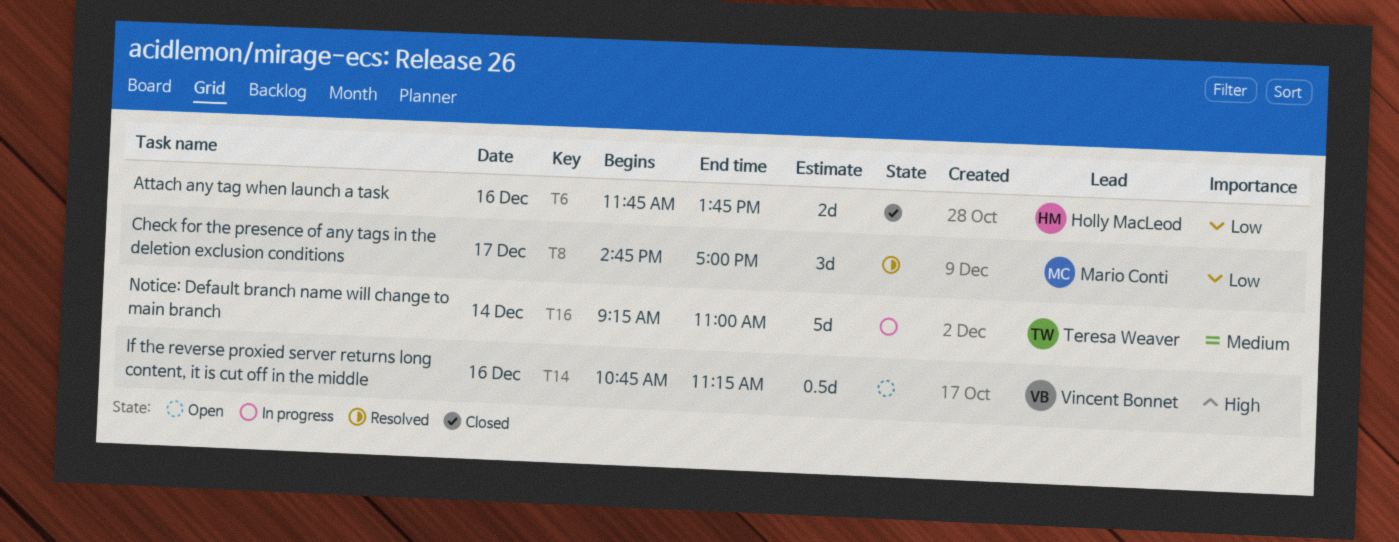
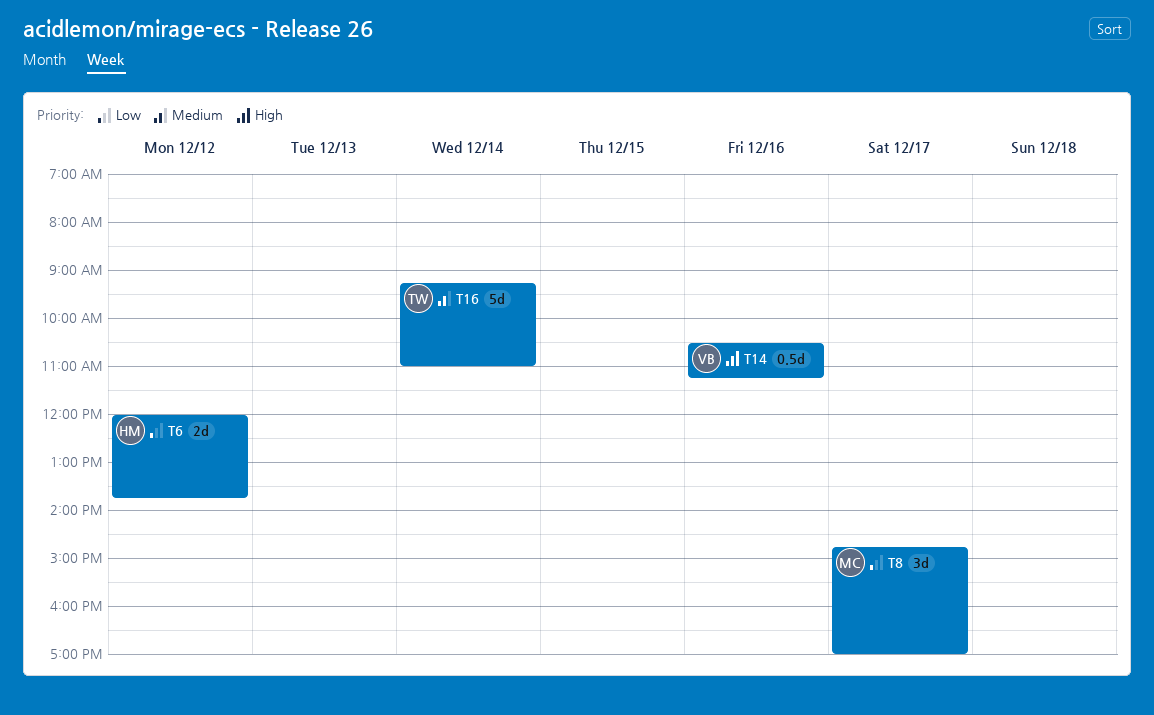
T6, day: Dec 16 -> Dec 12
T6, begins: 11:45 -> 12:00
T14, begins: 10:45 -> 10:30

